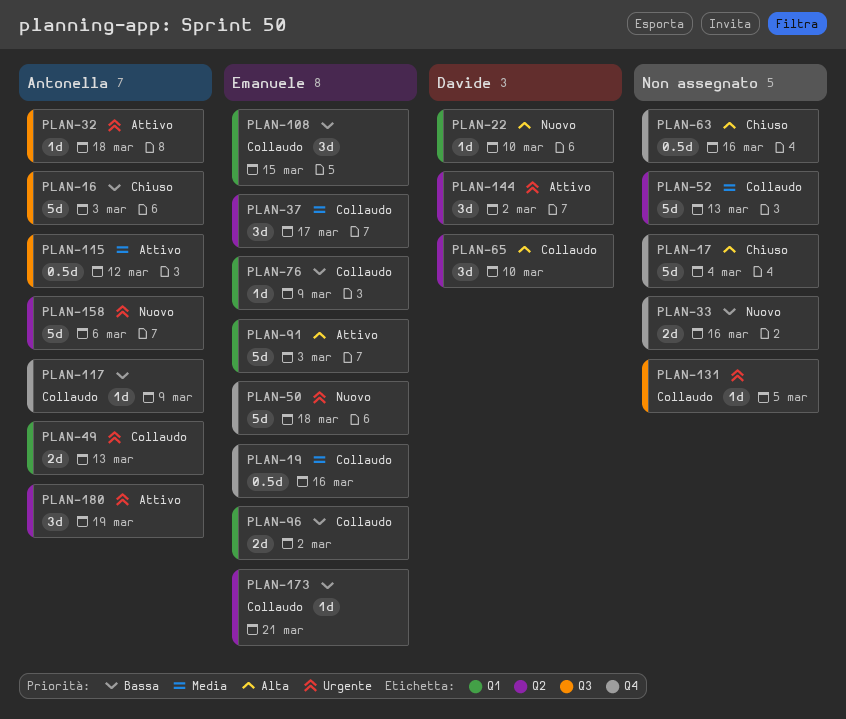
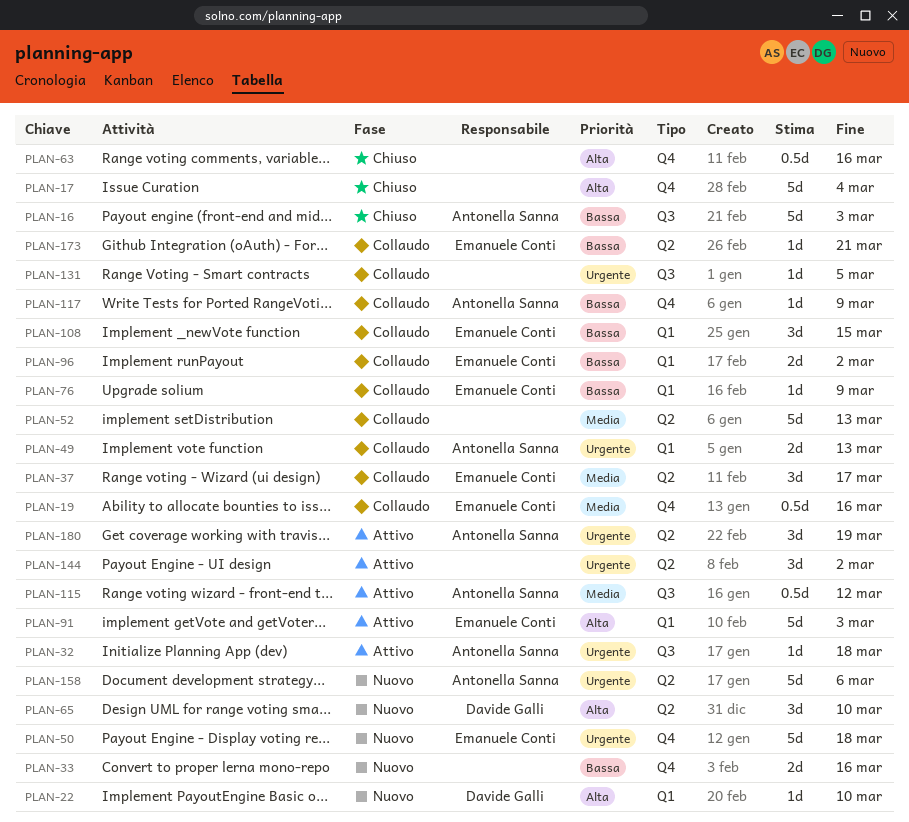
PLAN-65, status: Collaudo -> Nuovo
PLAN-144, owner: Davide Galli -> none

